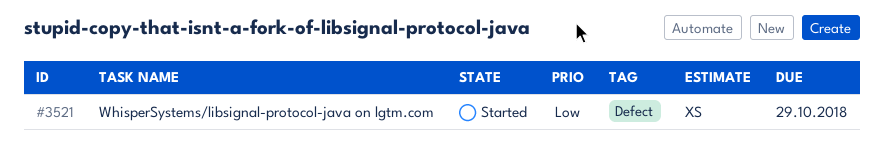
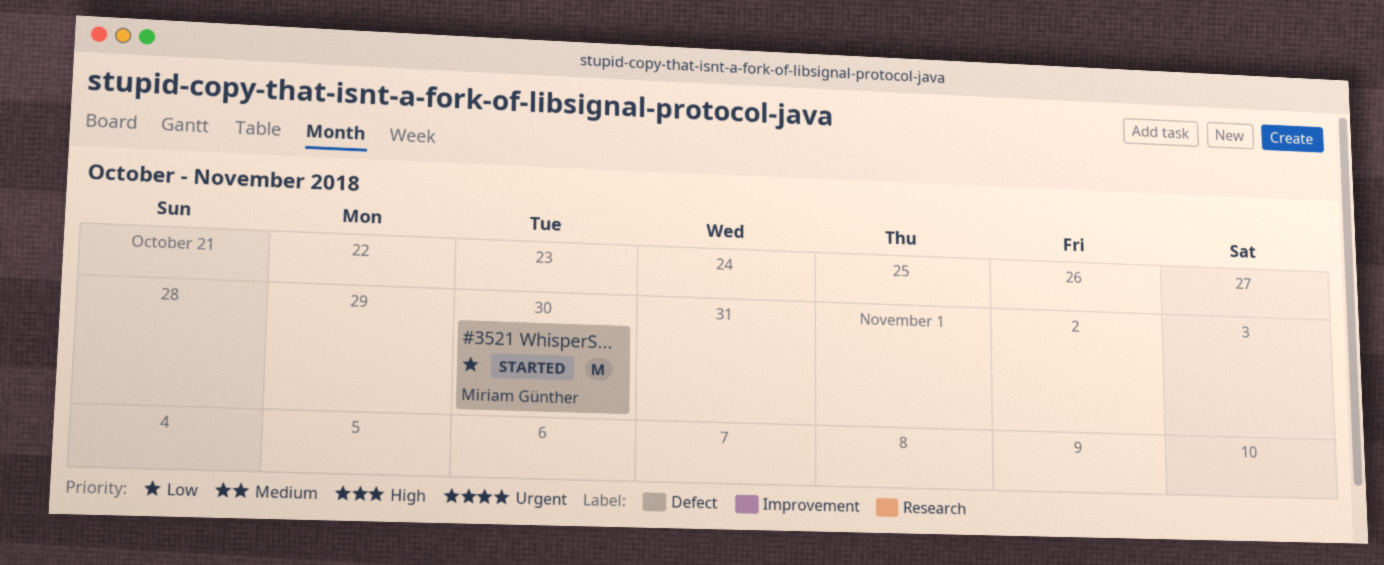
#3521, estimate: XS -> M
#3521, due: Oct 29 -> Oct 30

